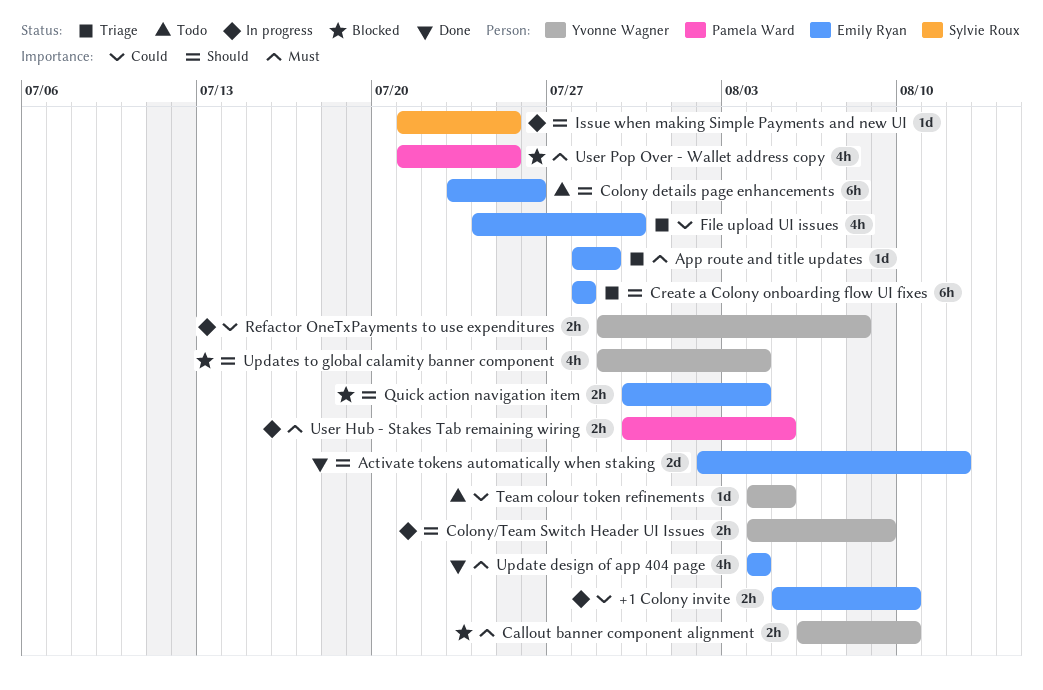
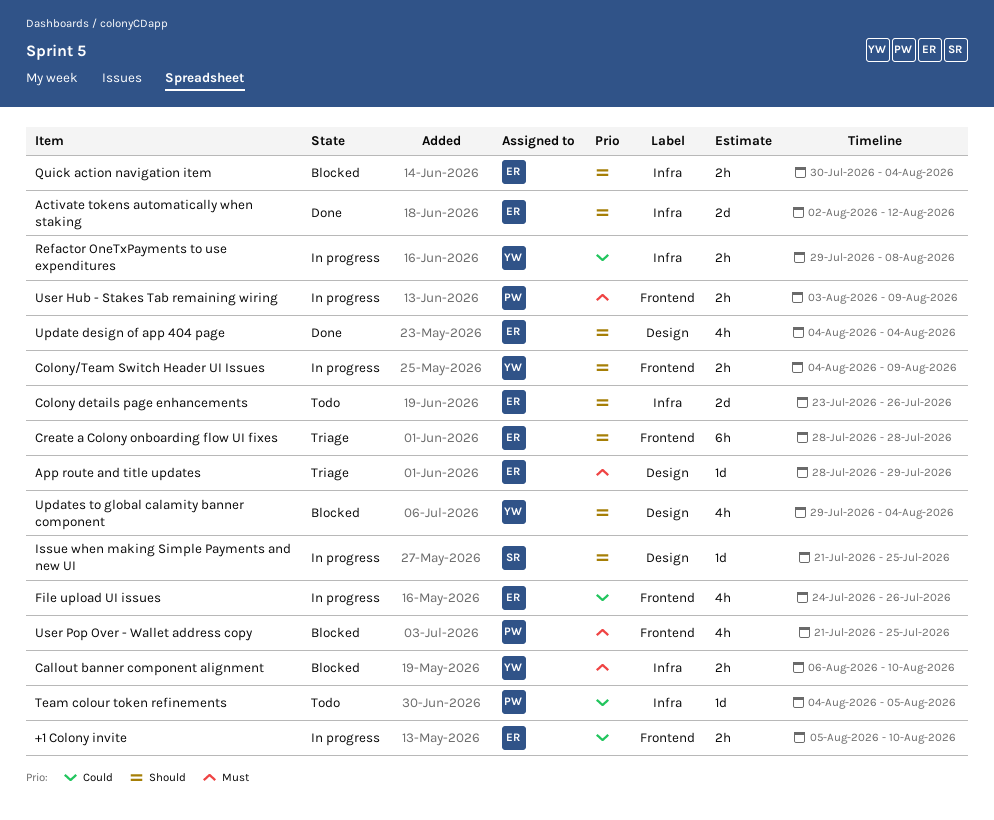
Colony details page enhancements, estimate: 6h -> 2d
File upload UI issues, status: Triage -> In progress
File upload UI issues, due: Jul 30 -> Jul 26
Team colour token refinements, owner: Yvonne Wagner -> Pamela Ward
Update design of app 404 page, priority: Must -> Should
User Hub - Stakes Tab remaining wiring, start: Jul 30 -> Aug 3
User Hub - Stakes Tab remaining wiring, due: Aug 5 -> Aug 9

